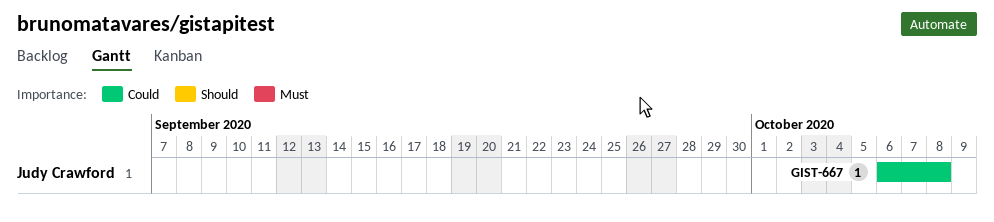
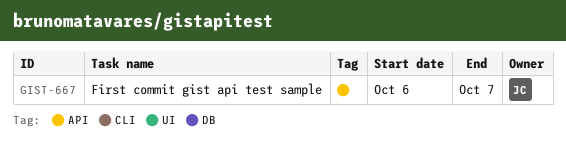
GIST-667, due: Oct 8 -> Oct 7

